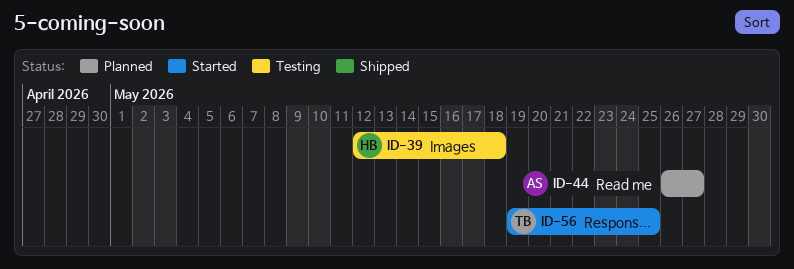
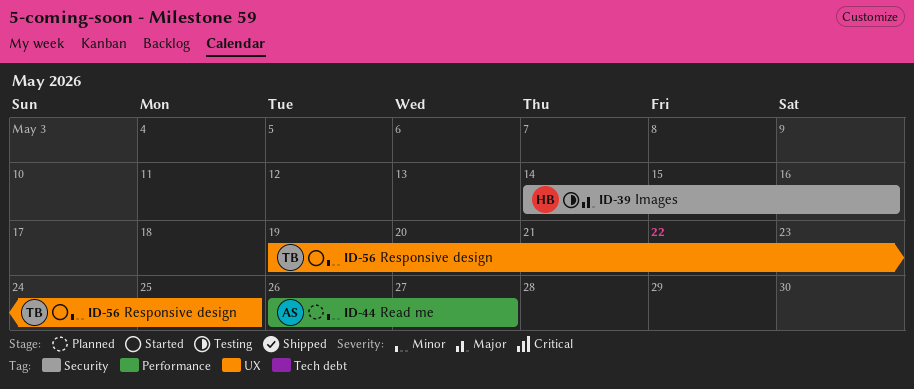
ID-39, start: May 12 -> May 14
ID-39, due: May 18 -> May 16

